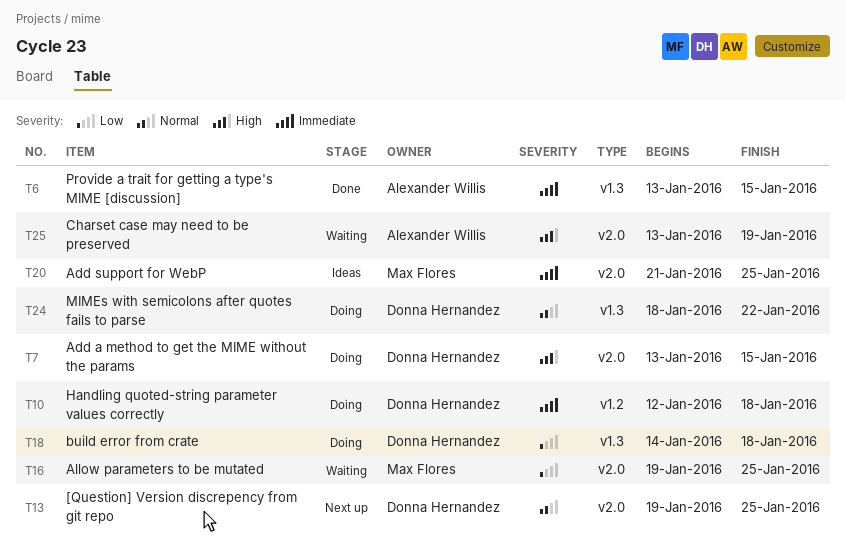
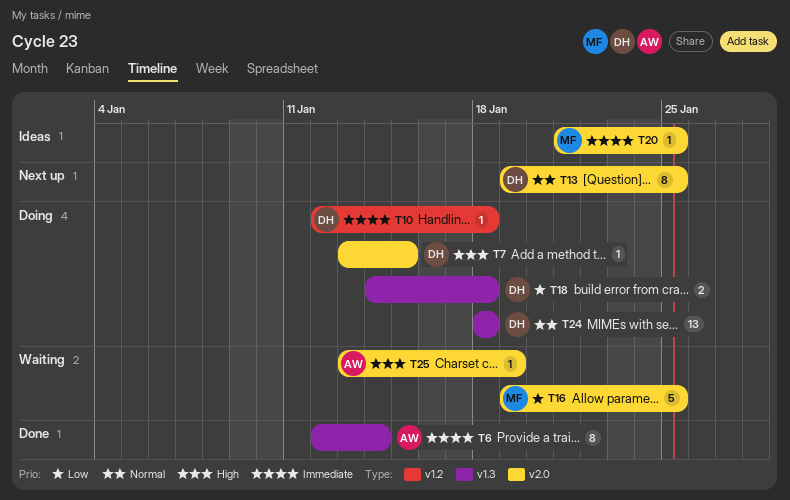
T6, start: Jan 13 -> Jan 12
T6, due: Jan 15 -> Jan 14
T24, due: Jan 22 -> Jan 18

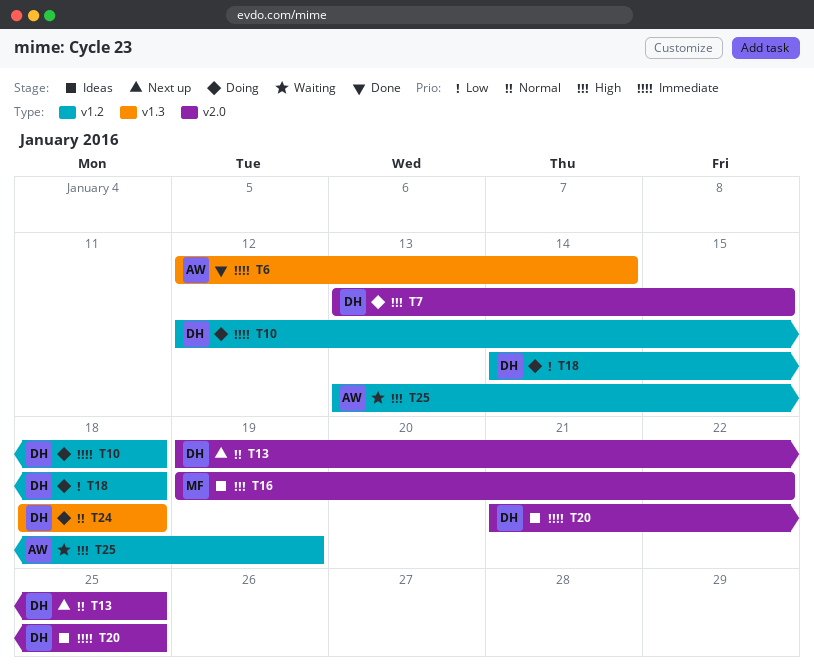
T16, status: Waiting -> Ideas
T16, priority: Low -> High
T16, due: Jan 25 -> Jan 22
T18, label: v1.3 -> v1.2
T20, owner: MF -> DH
T25, label: v2.0 -> v1.2

